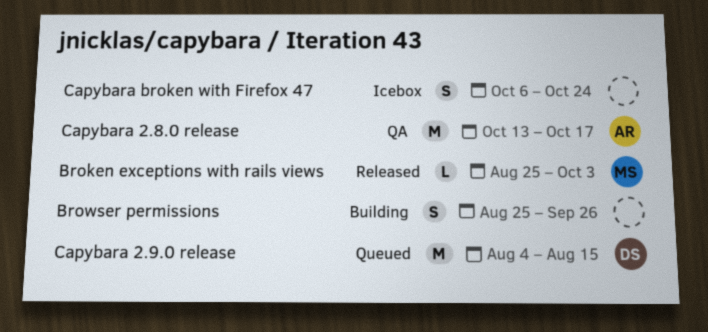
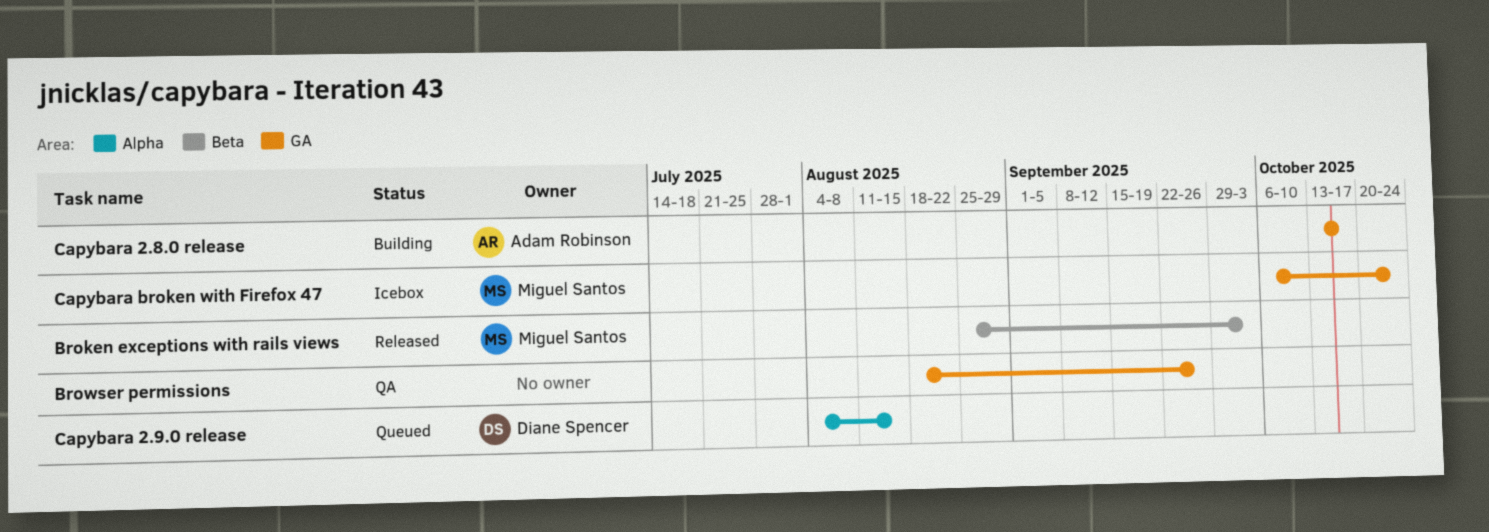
Browser permissions, status: Building -> QA
Browser permissions, start: Aug 25 -> Aug 18
Capybara 2.8.0 release, status: QA -> Building
Capybara broken with Firefox 47, owner: none -> Miguel Santos

